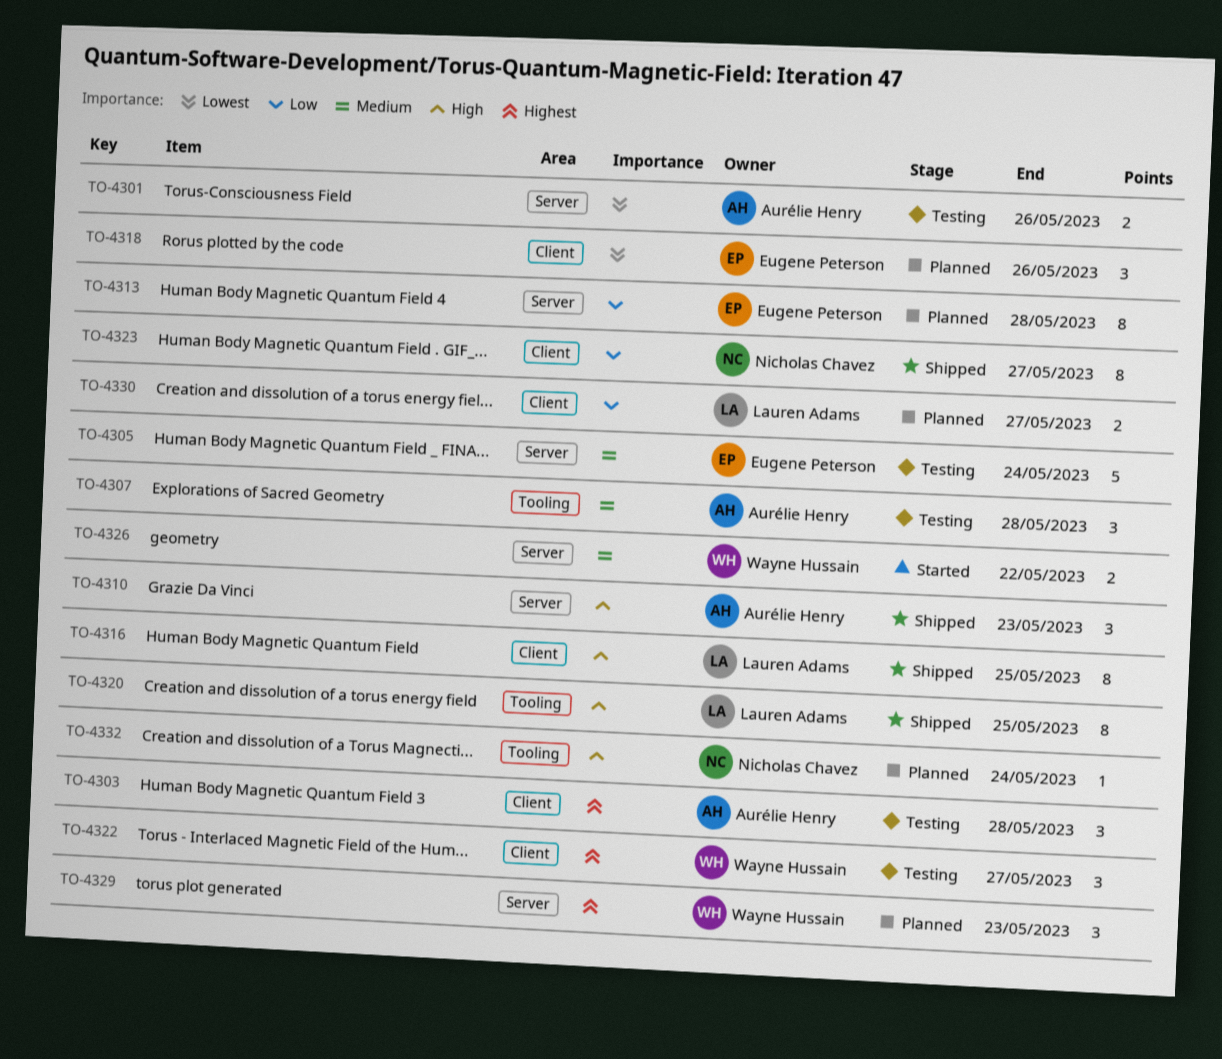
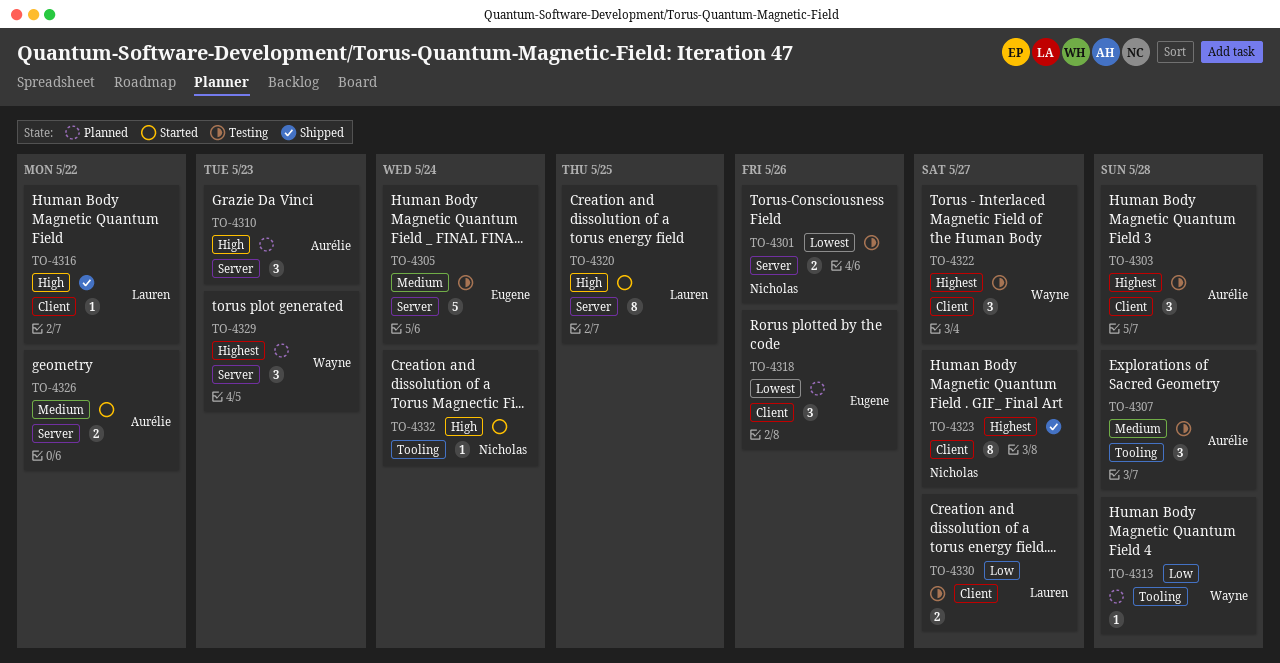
TO-4301, owner: Aurélie Henry -> Nicholas Chavez
TO-4310, status: Shipped -> Planned
TO-4313, owner: Eugene Peterson -> Wayne Hussain
TO-4313, label: Server -> Tooling
TO-4313, estimate: 8 -> 1
TO-4316, estimate: 8 -> 1
TO-4316, due: May 25 -> May 22
TO-4320, status: Shipped -> Started
TO-4320, label: Tooling -> Server
TO-4323, priority: Low -> Highest
TO-4326, owner: Wayne Hussain -> Aurélie Henry
TO-4330, status: Planned -> Testing
TO-4332, status: Planned -> Started

